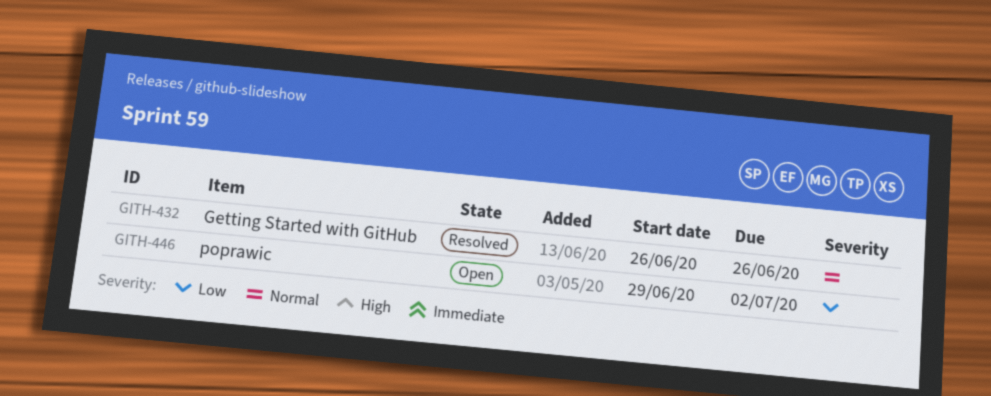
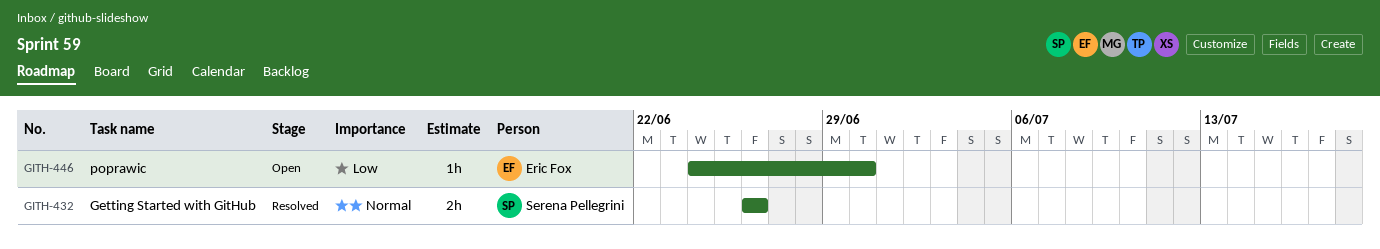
GITH-446, start: Jun 29 -> Jun 24
GITH-446, due: Jul 2 -> Jun 30

